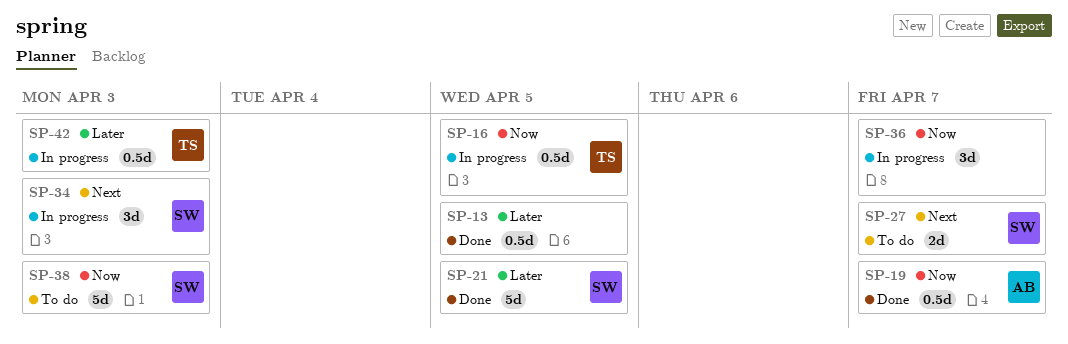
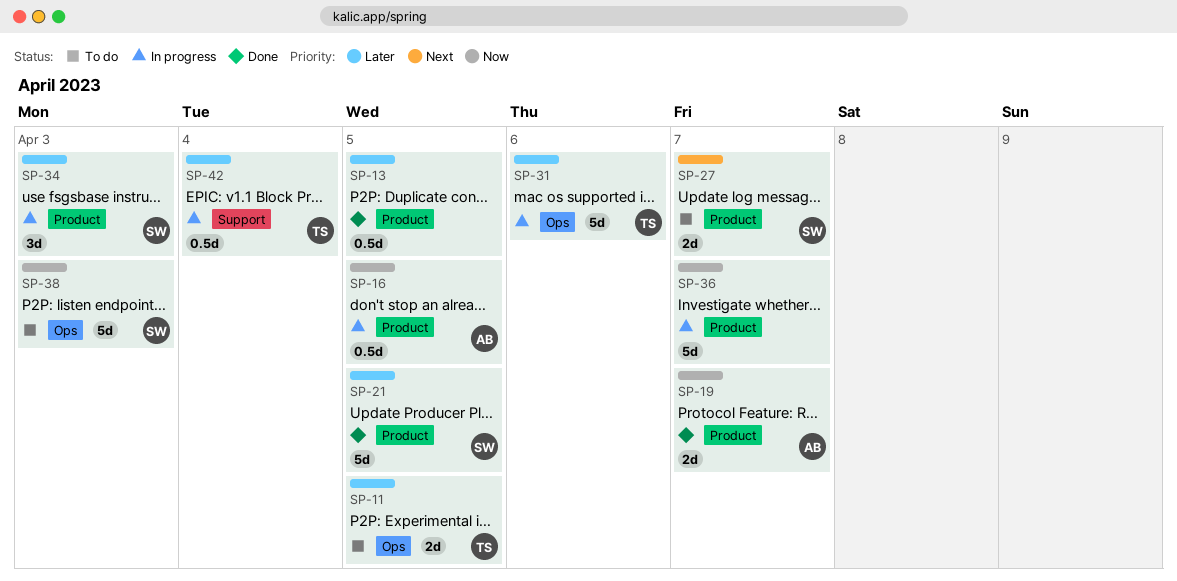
SP-11: none -> present
SP-16, owner: TS -> AB
SP-19, estimate: 0.5d -> 2d
SP-31: none -> present
SP-34, priority: Next -> Later
SP-36, estimate: 3d -> 5d
SP-42, due: Apr 3 -> Apr 4

